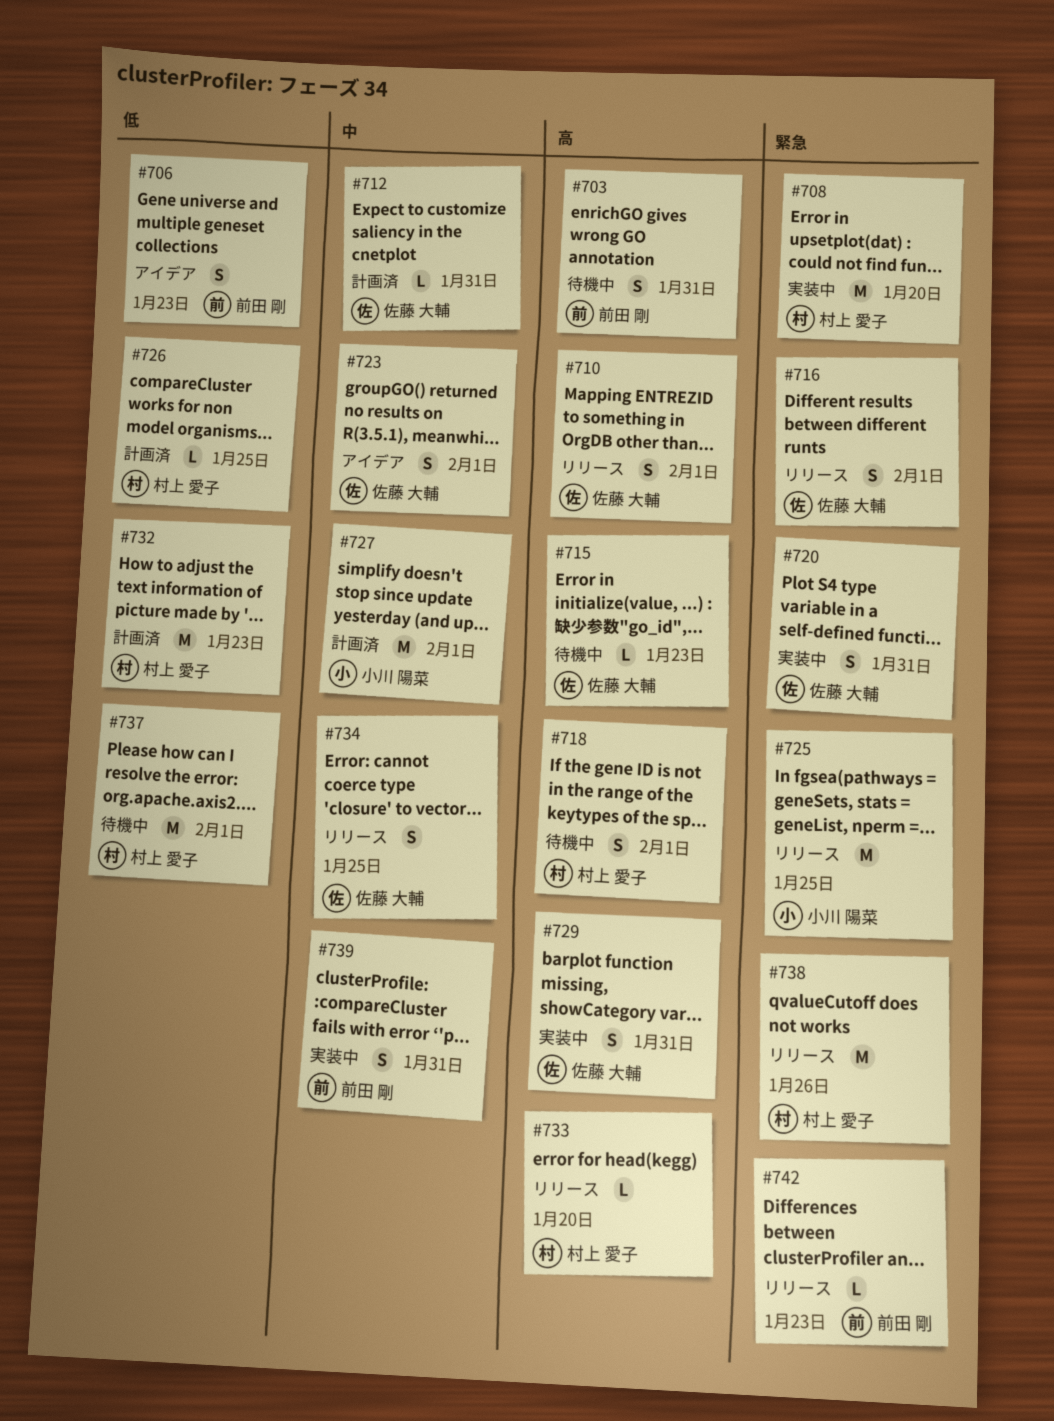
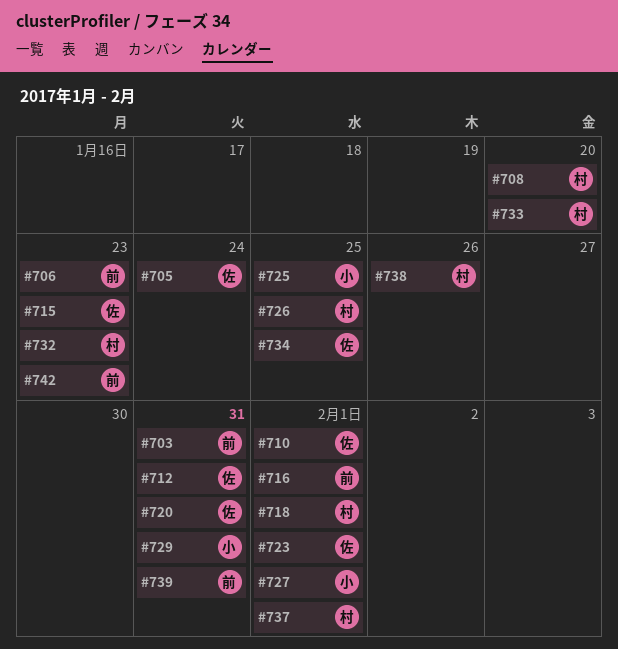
#705: none -> present
#716, owner: 佐藤 大輔 -> 前田 剛
#729, owner: 佐藤 大輔 -> 小川 陽菜

